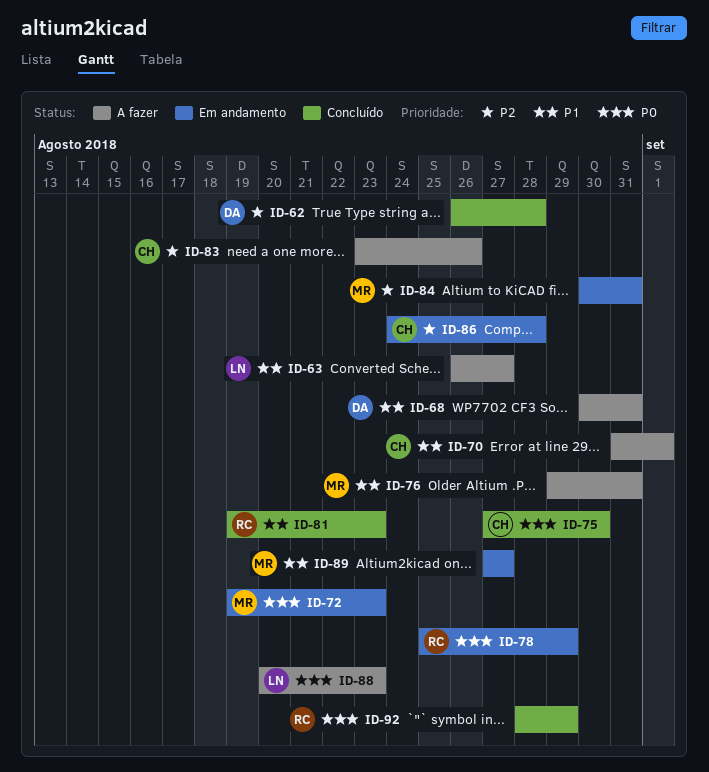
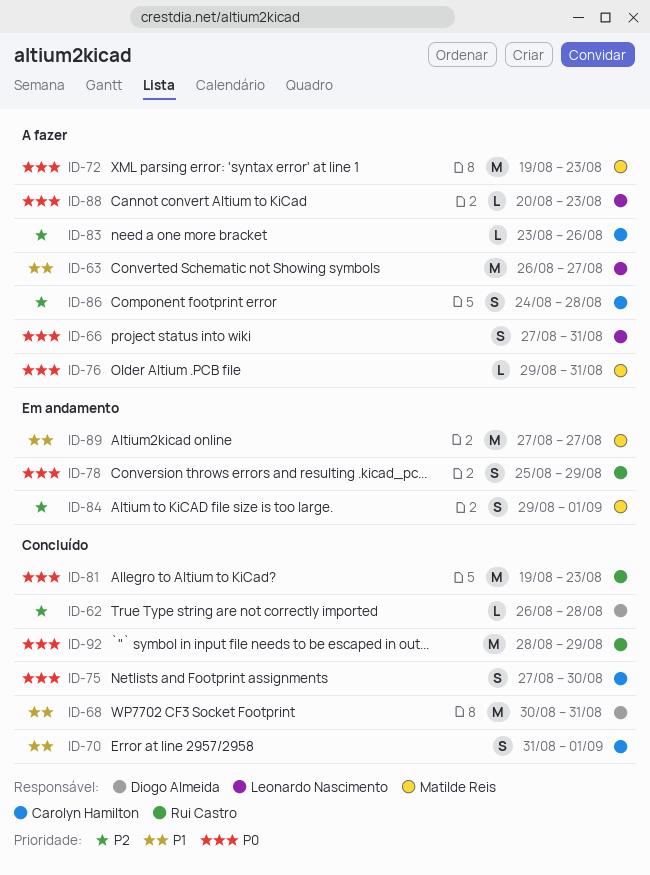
ID-66: none -> present
ID-68, status: A fazer -> Concluído
ID-70, status: A fazer -> Concluído
ID-72, status: Em andamento -> A fazer
ID-76, priority: P1 -> P0
ID-81, priority: P1 -> P0
ID-84, start: Aug 30 -> Aug 29
ID-84, due: Aug 31 -> Sep 1
ID-86, status: Em andamento -> A fazer

